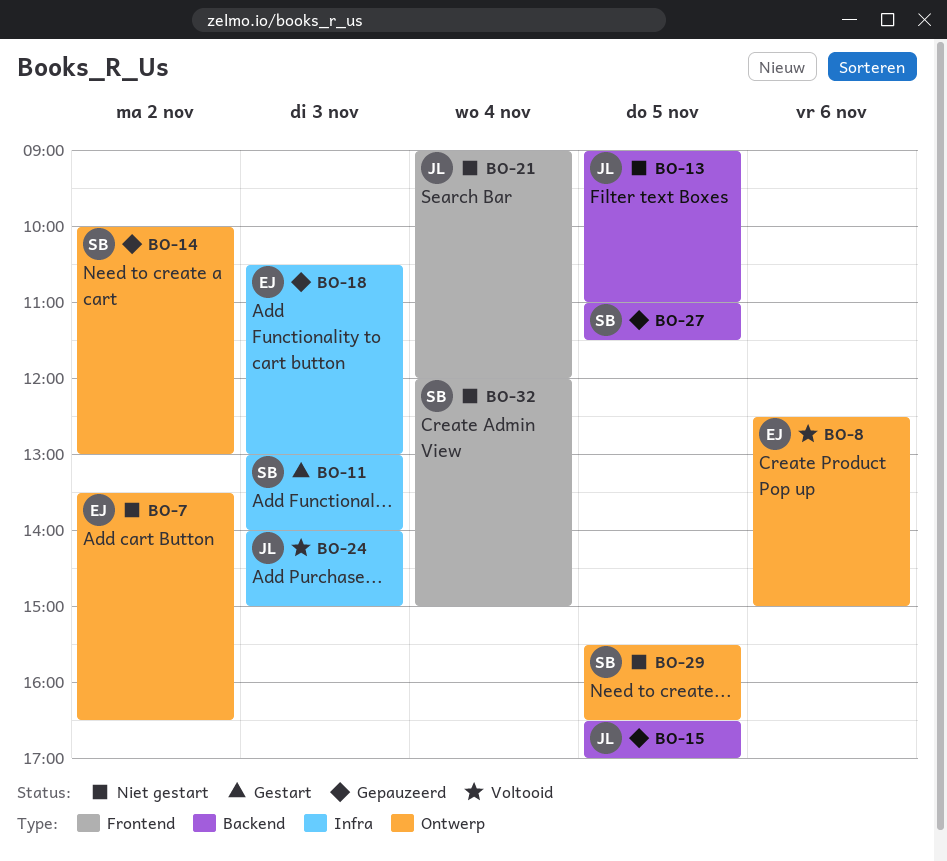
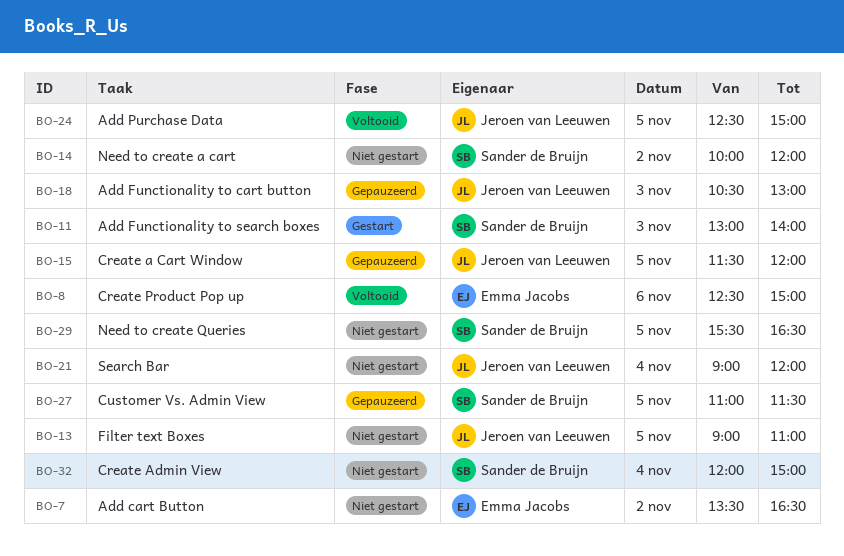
BO-14, status: Gepauzeerd -> Niet gestart
BO-14, ends: 13:00 -> 12:00
BO-15, begins: 16:30 -> 11:30
BO-15, ends: 17:00 -> 12:00
BO-18, owner: Emma Jacobs -> Jeroen van Leeuwen
BO-24, day: Nov 3 -> Nov 5
BO-24, begins: 14:00 -> 12:30

